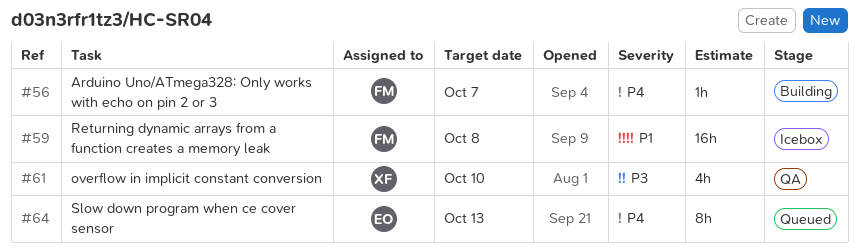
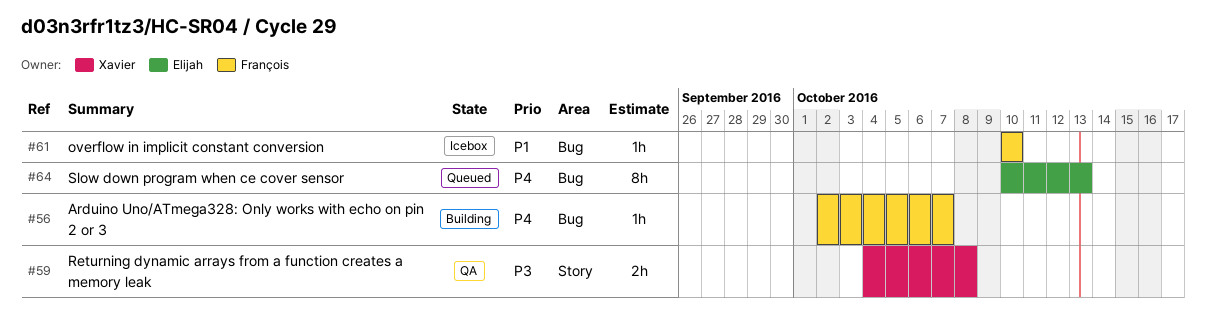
#59, status: Icebox -> QA
#59, owner: François -> Xavier
#59, priority: P1 -> P3
#59, estimate: 16h -> 2h
#61, status: QA -> Icebox
#61, owner: Xavier -> François
#61, priority: P3 -> P1
#61, estimate: 4h -> 1h

